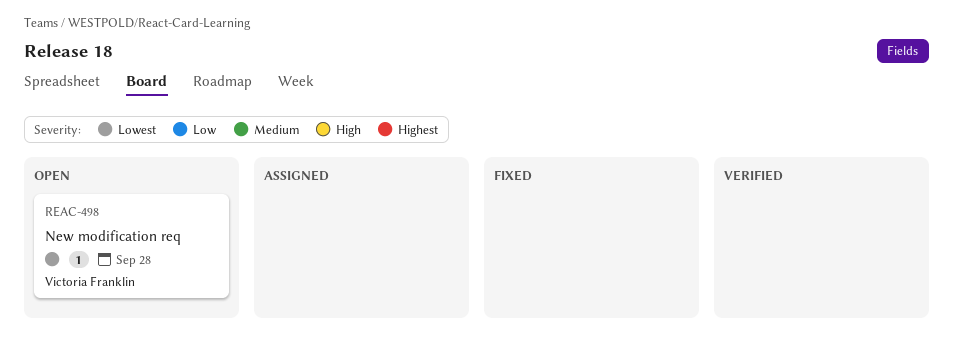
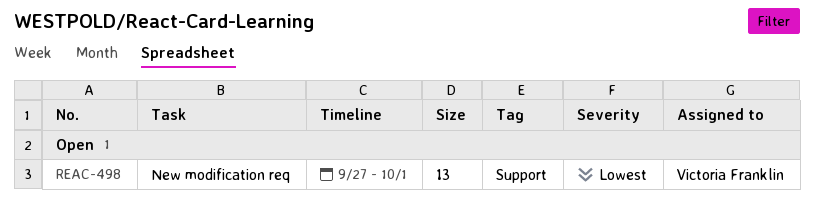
REAC-498, estimate: 1 -> 13
REAC-498, due: Sep 28 -> Oct 1

